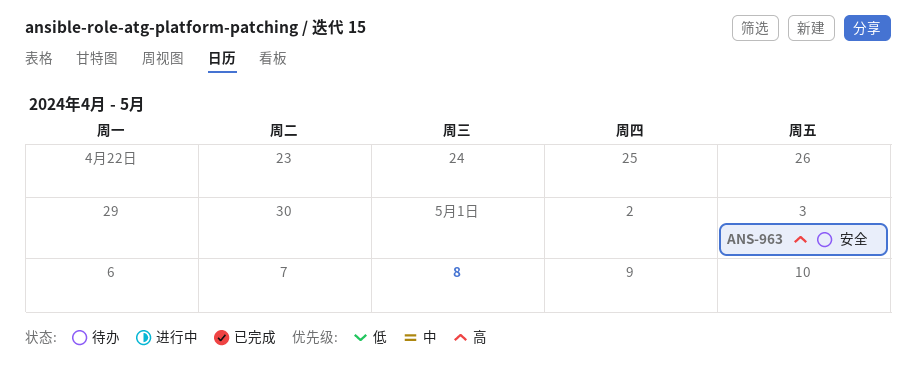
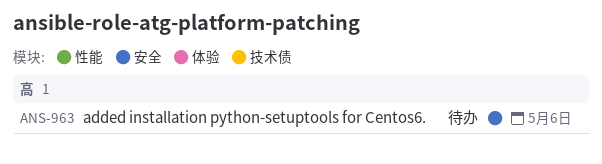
ANS-963, due: May 3 -> May 6

